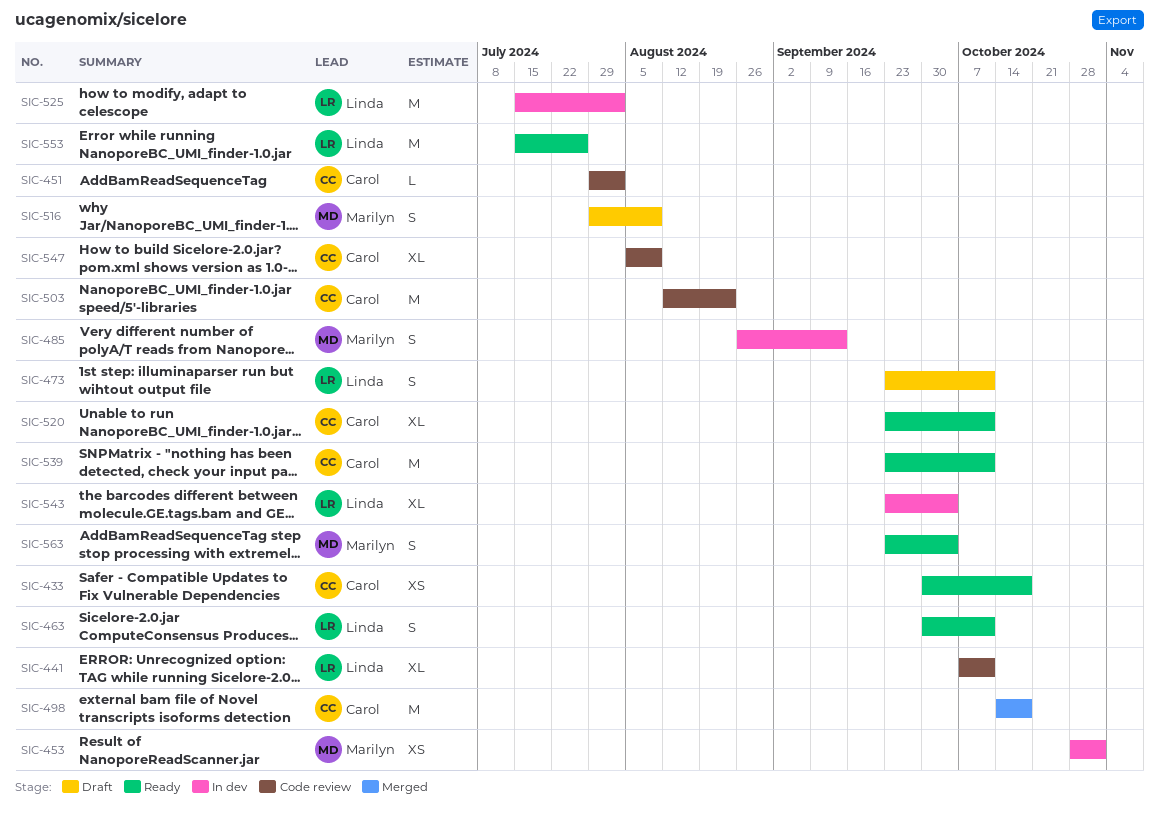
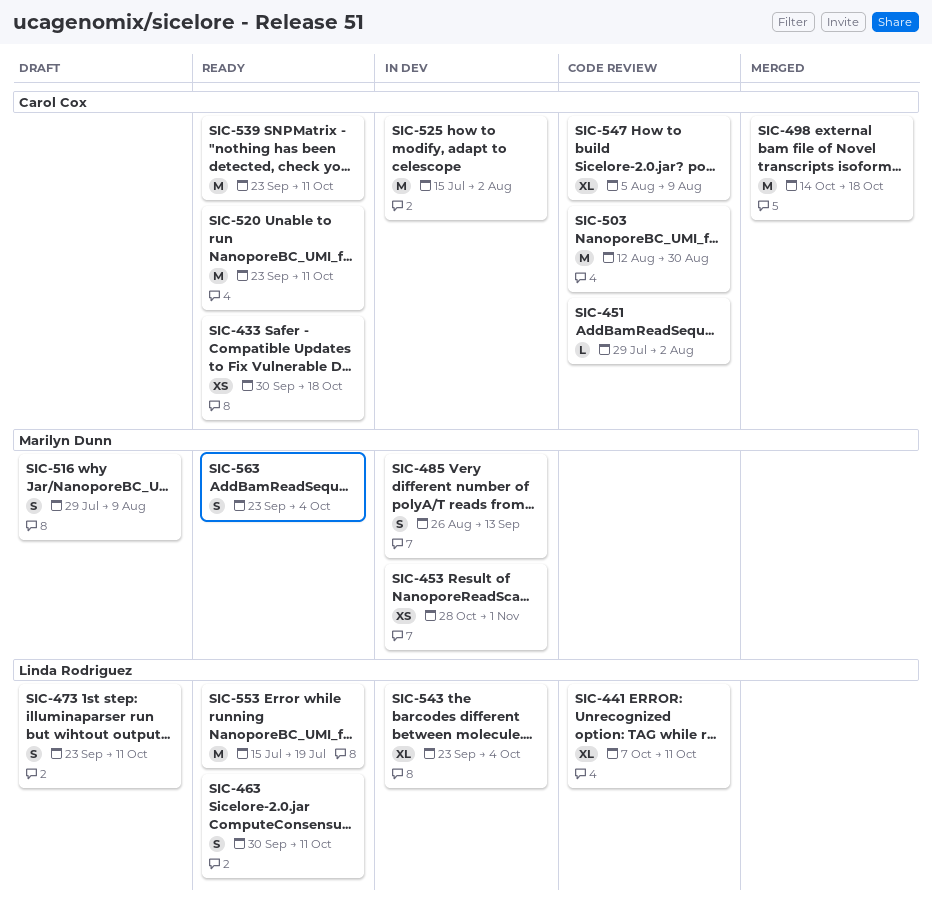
SIC-503, due: Aug 23 -> Aug 30
SIC-520, estimate: XL -> M
SIC-525, owner: Linda Rodriguez -> Carol Cox
SIC-553, due: Jul 26 -> Jul 19

